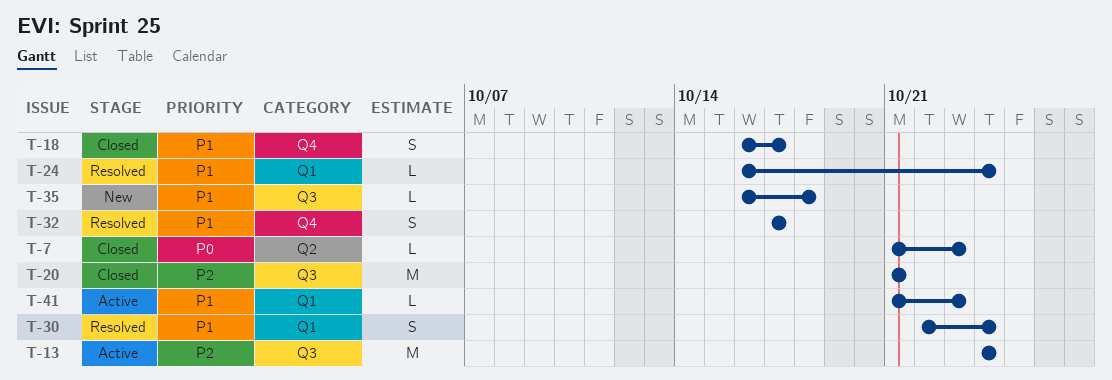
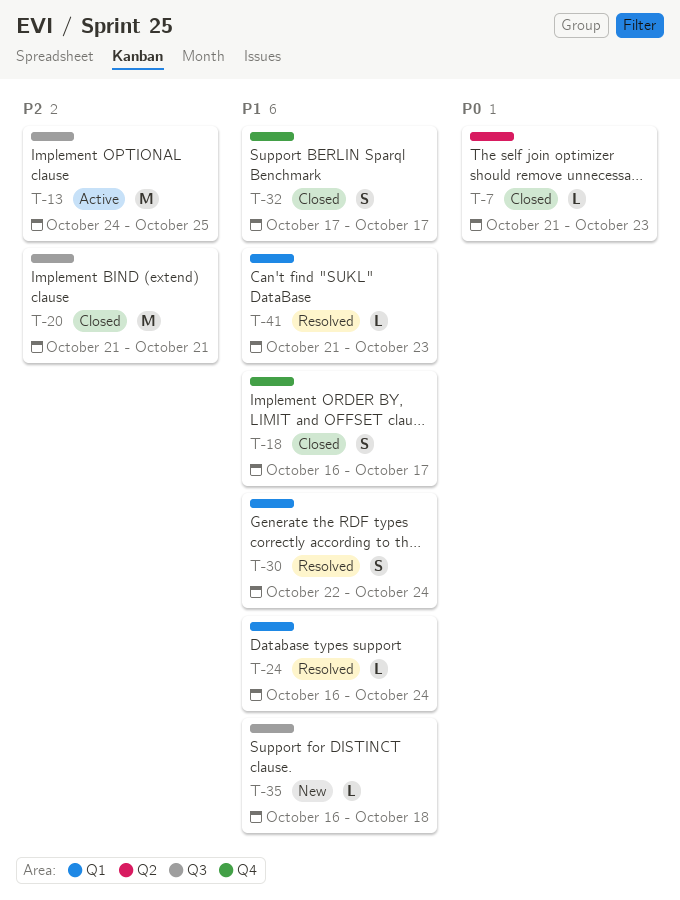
T-13, due: Oct 24 -> Oct 25
T-32, status: Resolved -> Closed
T-41, status: Active -> Resolved

